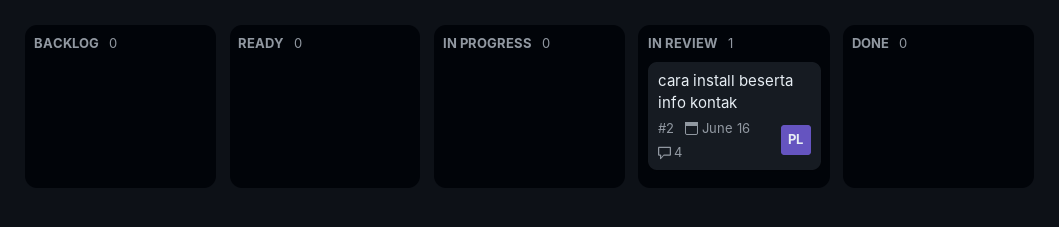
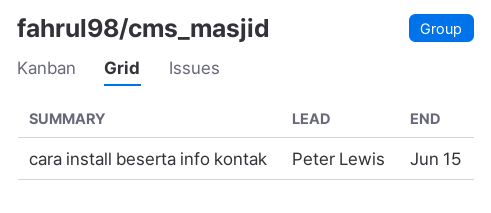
cara install beserta info kontak, due: Jun 16 -> Jun 15

